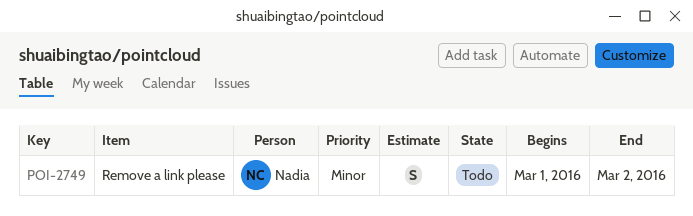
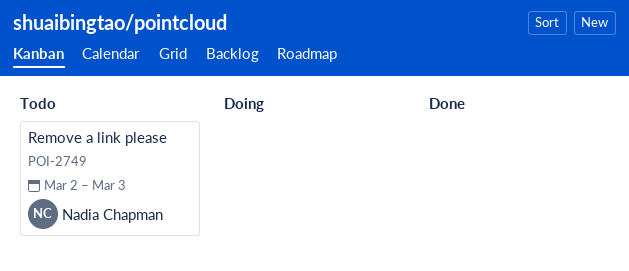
POI-2749, start: Mar 1 -> Mar 2
POI-2749, due: Mar 2 -> Mar 3

